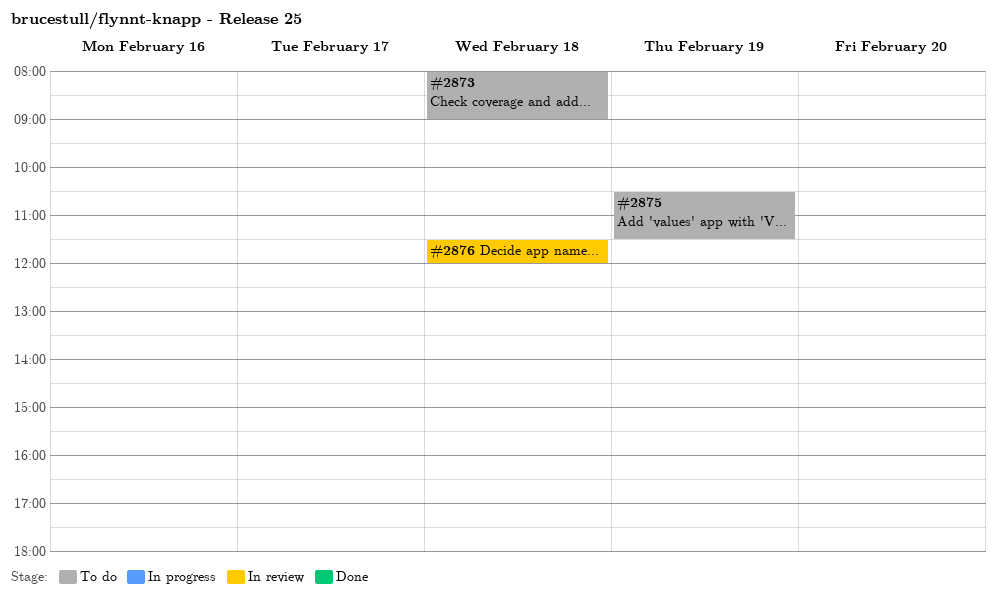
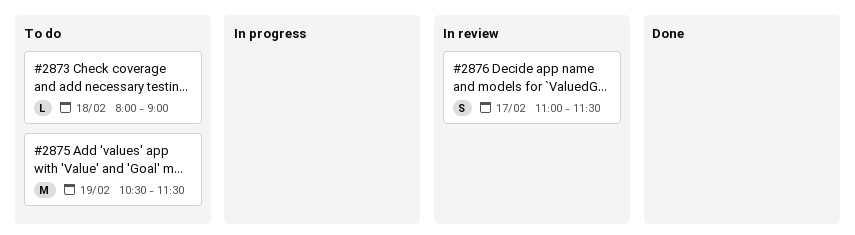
#2876, day: Feb 18 -> Feb 17
#2876, begins: 11:30 -> 11:00
#2876, ends: 12:00 -> 11:30

